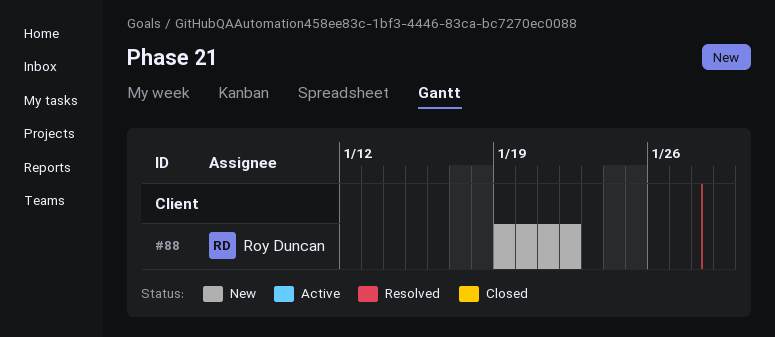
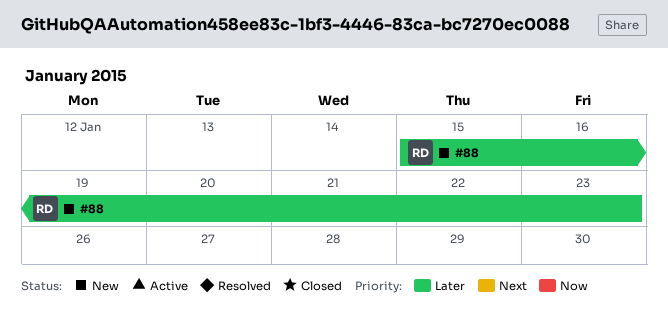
#88, start: Jan 19 -> Jan 15
#88, due: Jan 22 -> Jan 23

